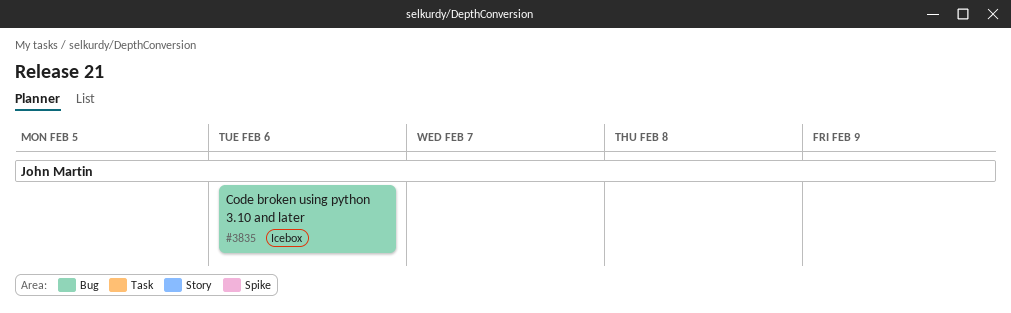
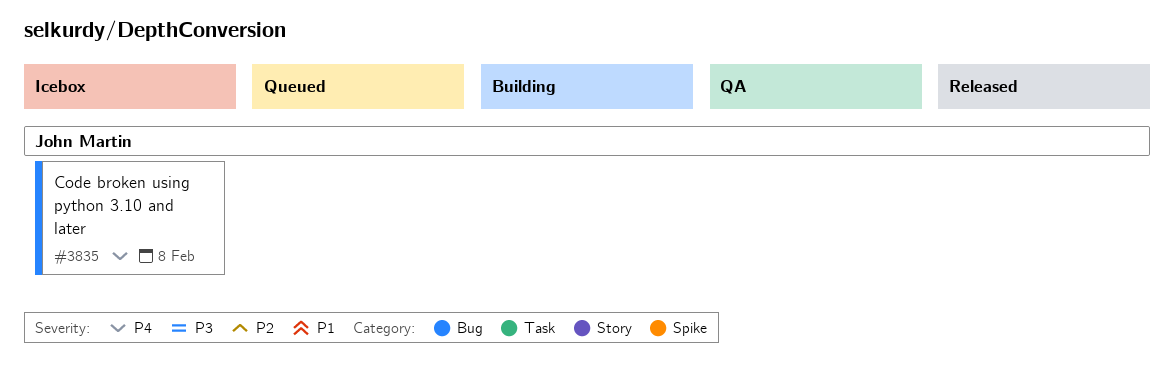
#3835, due: Feb 6 -> Feb 8

